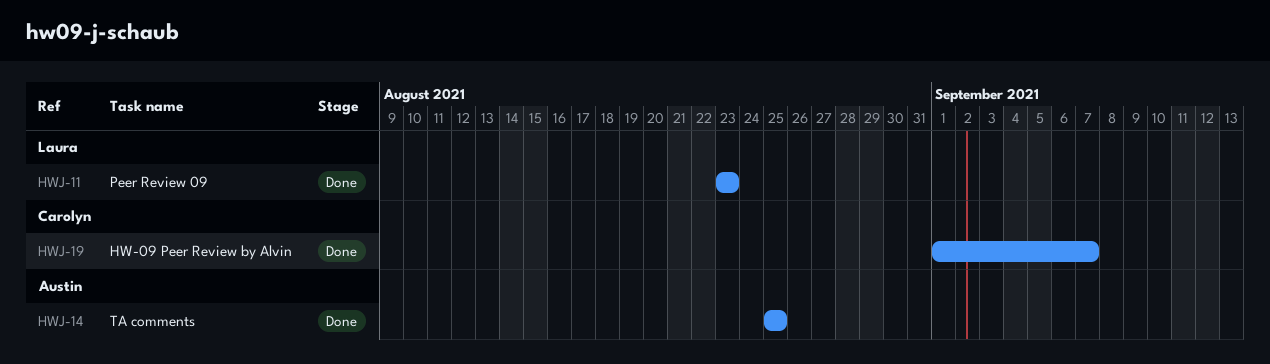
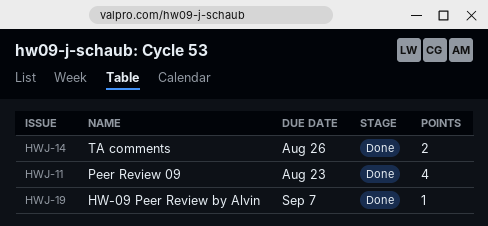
HWJ-14, due: Aug 25 -> Aug 26

